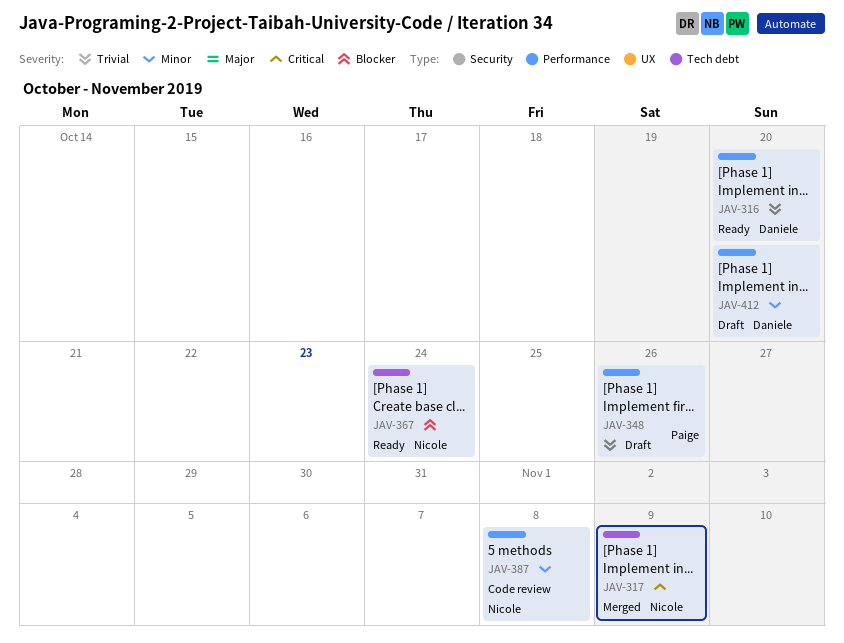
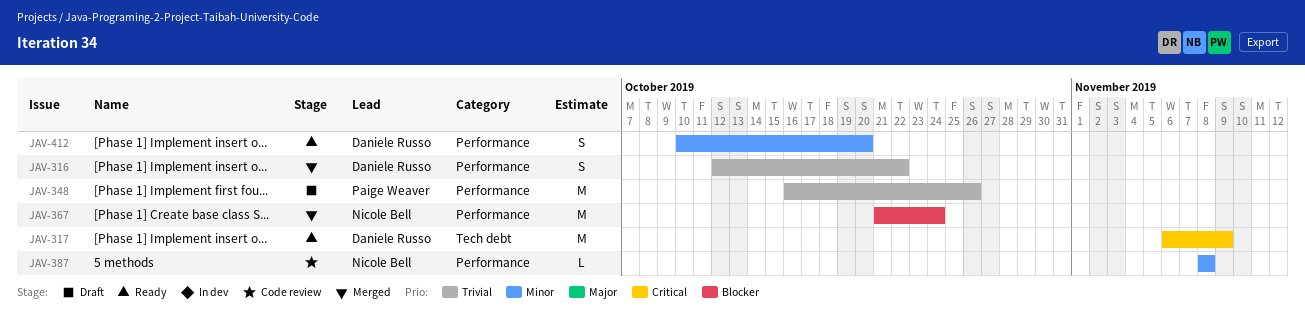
JAV-316, status: Ready -> Merged
JAV-316, due: Oct 20 -> Oct 22
JAV-317, status: Merged -> Ready
JAV-317, owner: Nicole Bell -> Daniele Russo
JAV-367, status: Ready -> Merged
JAV-367, label: Tech debt -> Performance
JAV-412, status: Draft -> Ready

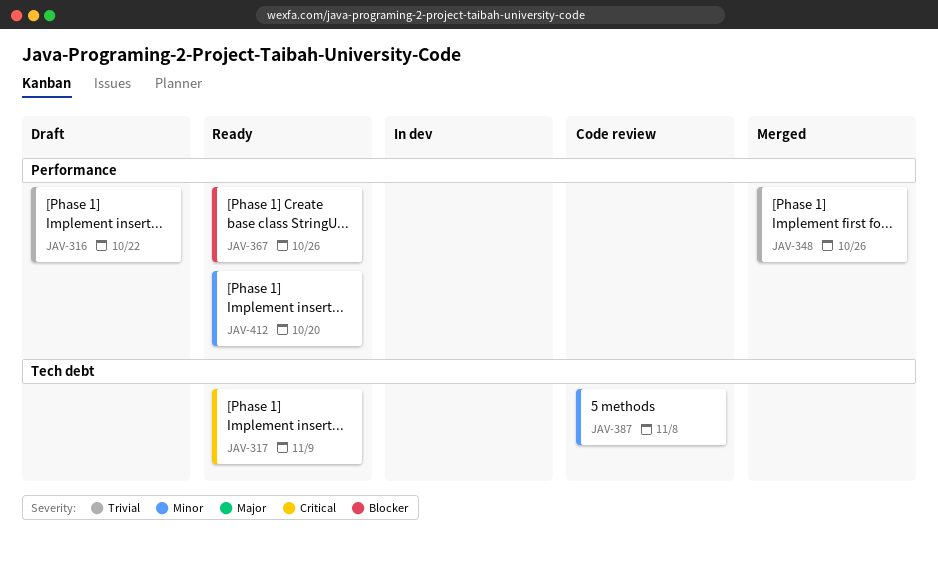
JAV-316, status: Merged -> Draft
JAV-348, status: Draft -> Merged
JAV-367, status: Merged -> Ready
JAV-367, due: Oct 24 -> Oct 26
JAV-387, label: Performance -> Tech debt

